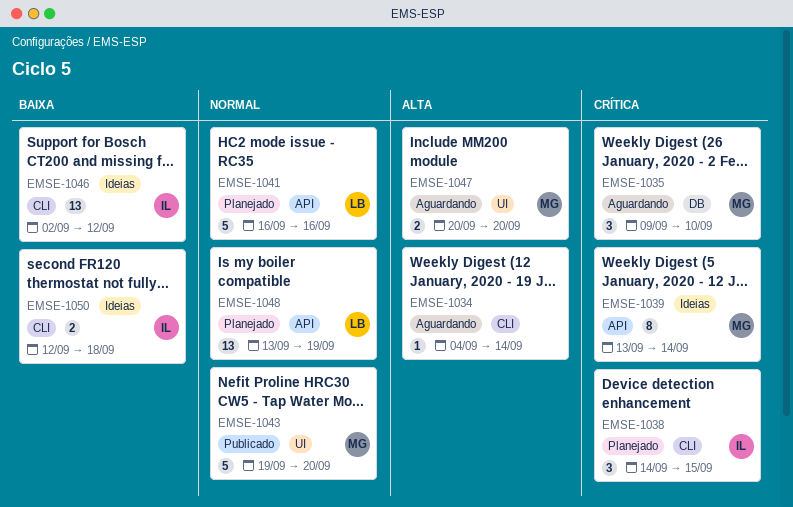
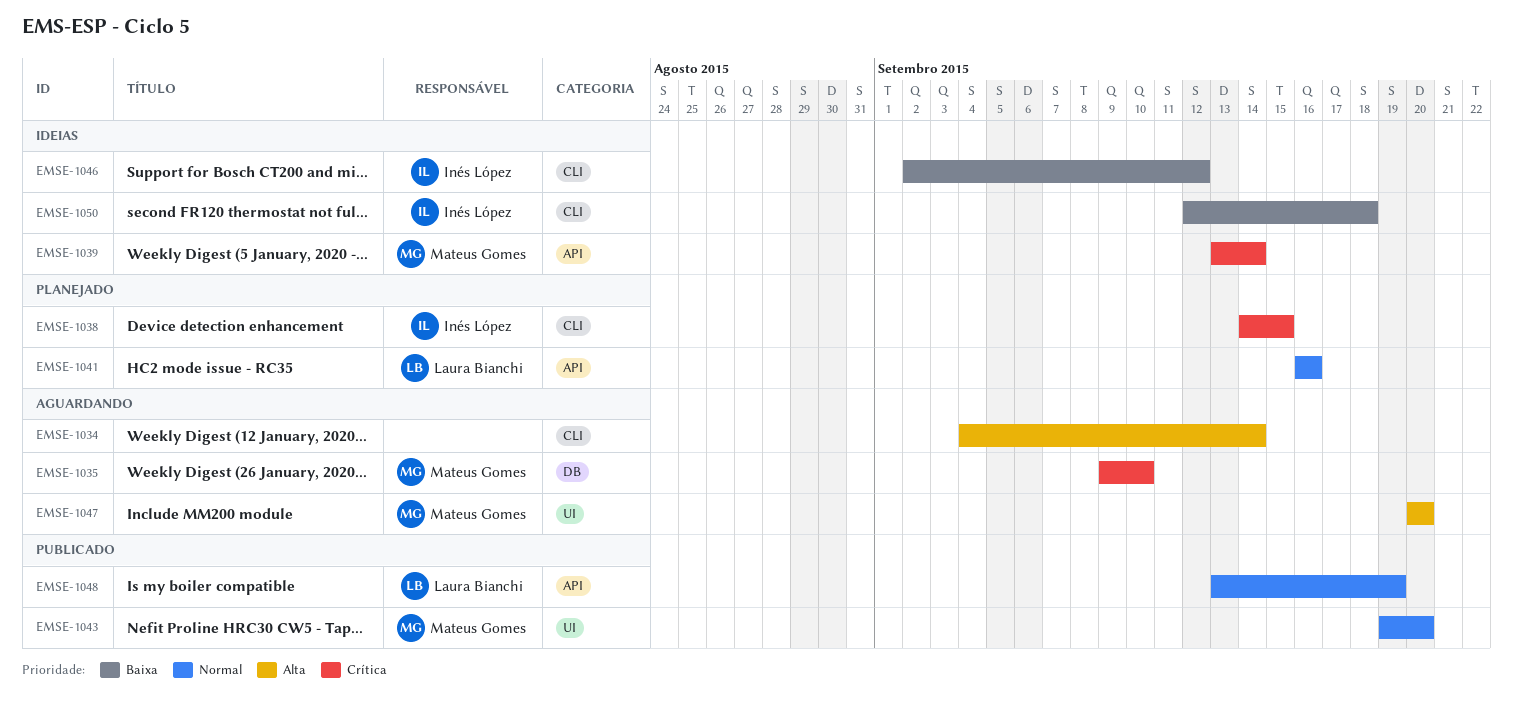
EMSE-1048, status: Planejado -> Publicado

